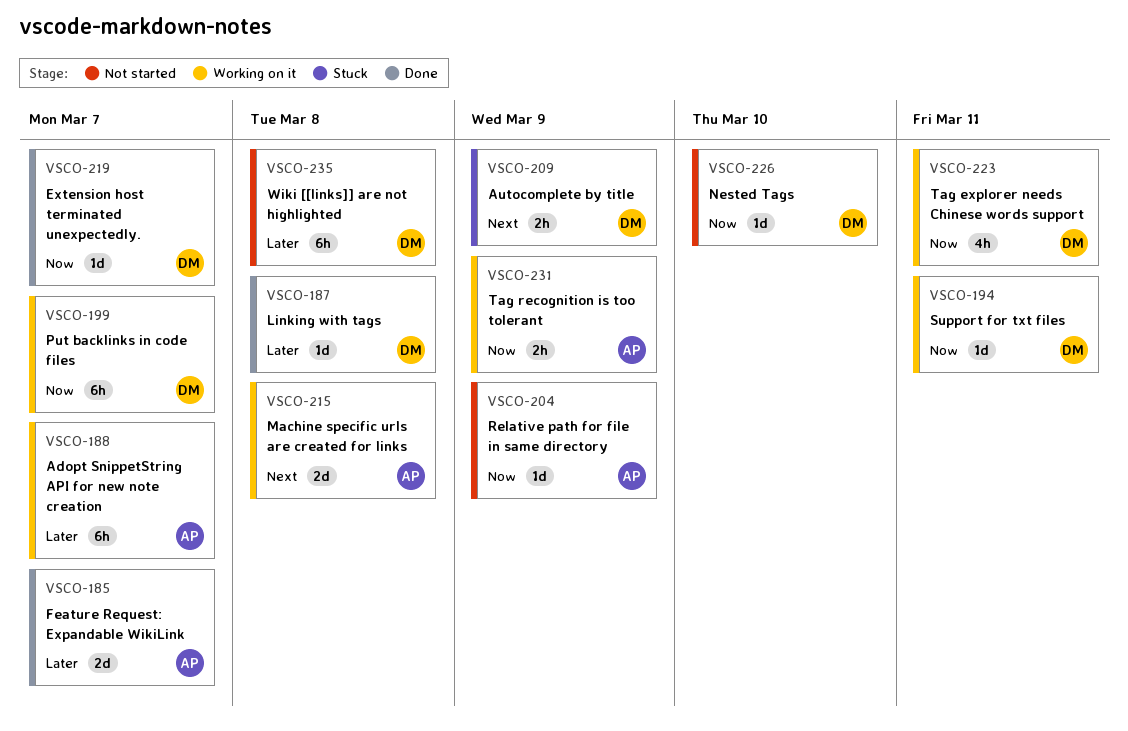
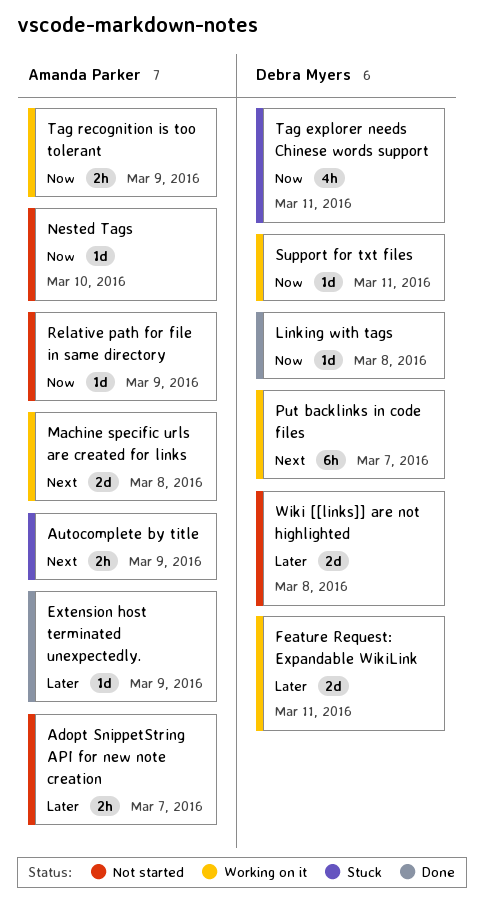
Adopt SnippetString API for new note creation, status: Working on it -> Not started
Adopt SnippetString API for new note creation, estimate: 6h -> 2h
Autocomplete by title, owner: Debra Myers -> Amanda Parker
Extension host terminated unexpectedly., owner: Debra Myers -> Amanda Parker
Extension host terminated unexpectedly., priority: Now -> Later
Extension host terminated unexpectedly., due: Mar 7 -> Mar 9
Feature Request: Expandable WikiLink, status: Done -> Working on it
Feature Request: Expandable WikiLink, owner: Amanda Parker -> Debra Myers
Feature Request: Expandable WikiLink, due: Mar 7 -> Mar 11
Linking with tags, priority: Later -> Now
Nested Tags, owner: Debra Myers -> Amanda Parker
Put backlinks in code files, priority: Now -> Next
Tag explorer needs Chinese words support, status: Working on it -> Stuck
Wiki [[links]] are not highlighted, estimate: 6h -> 2d

